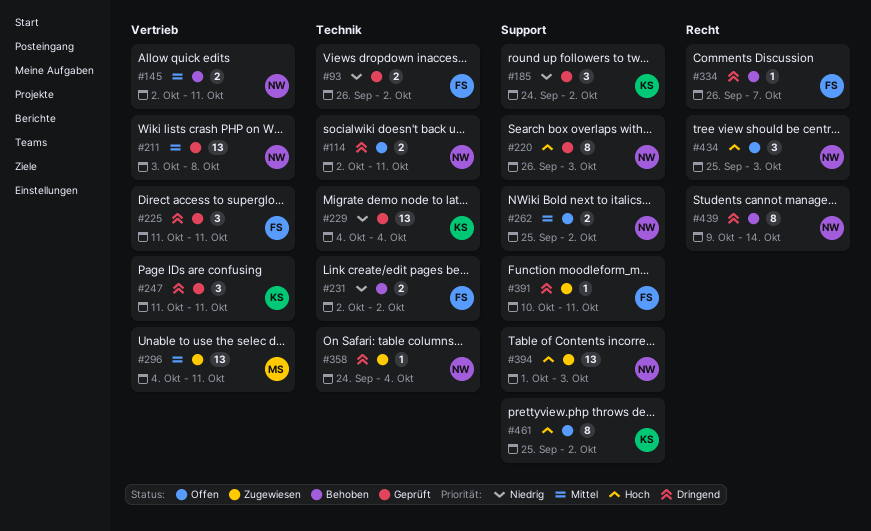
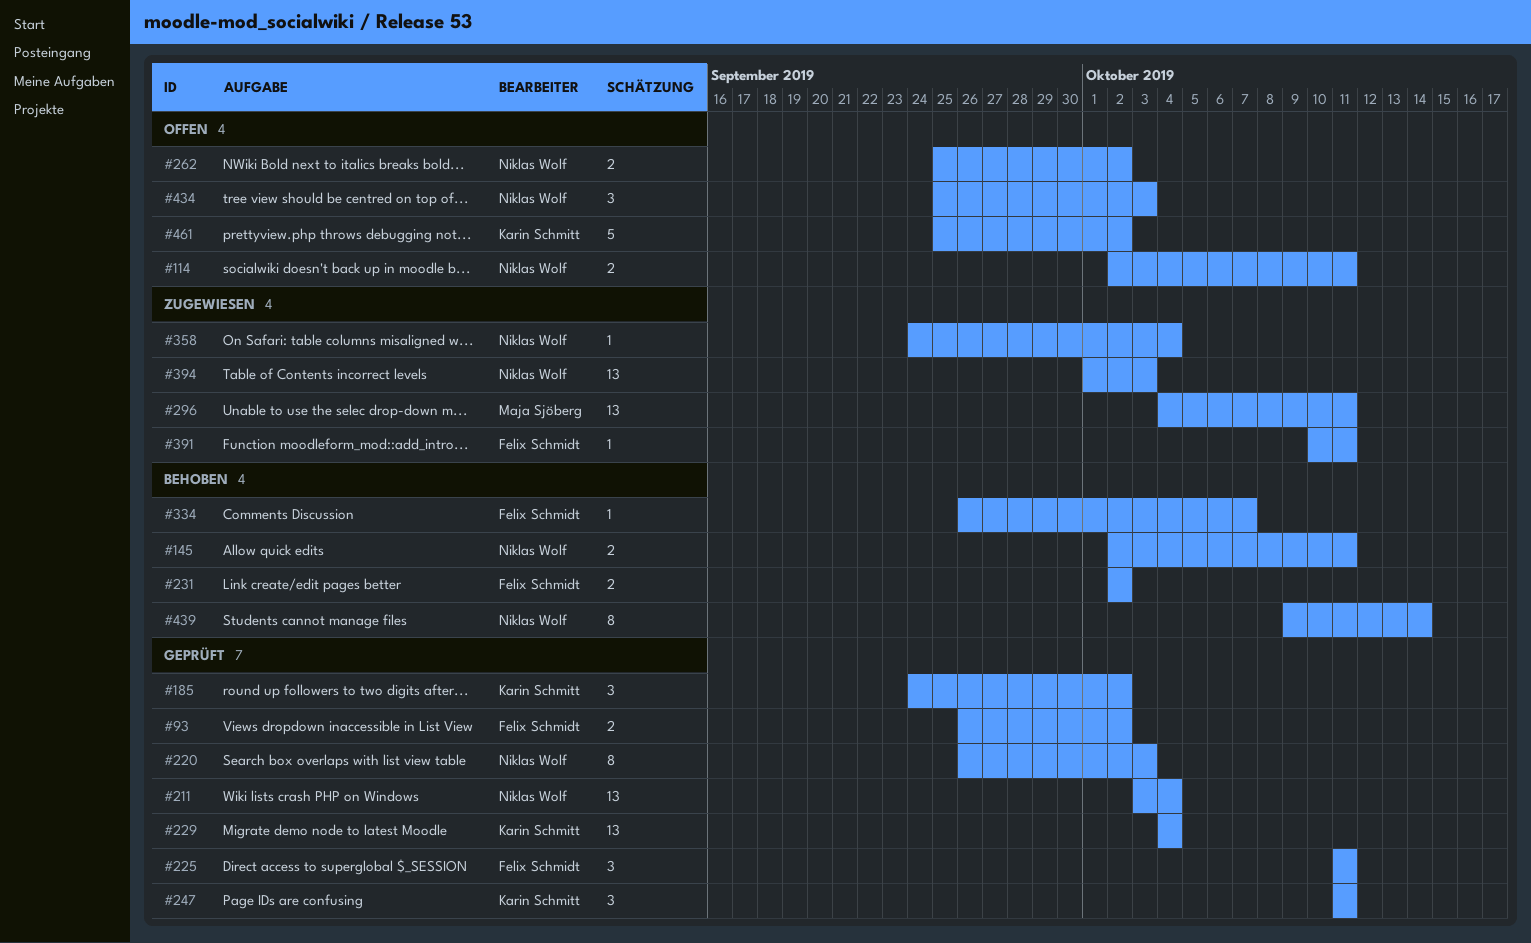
#211, due: Oct 8 -> Oct 4
#461, estimate: 8 -> 5

